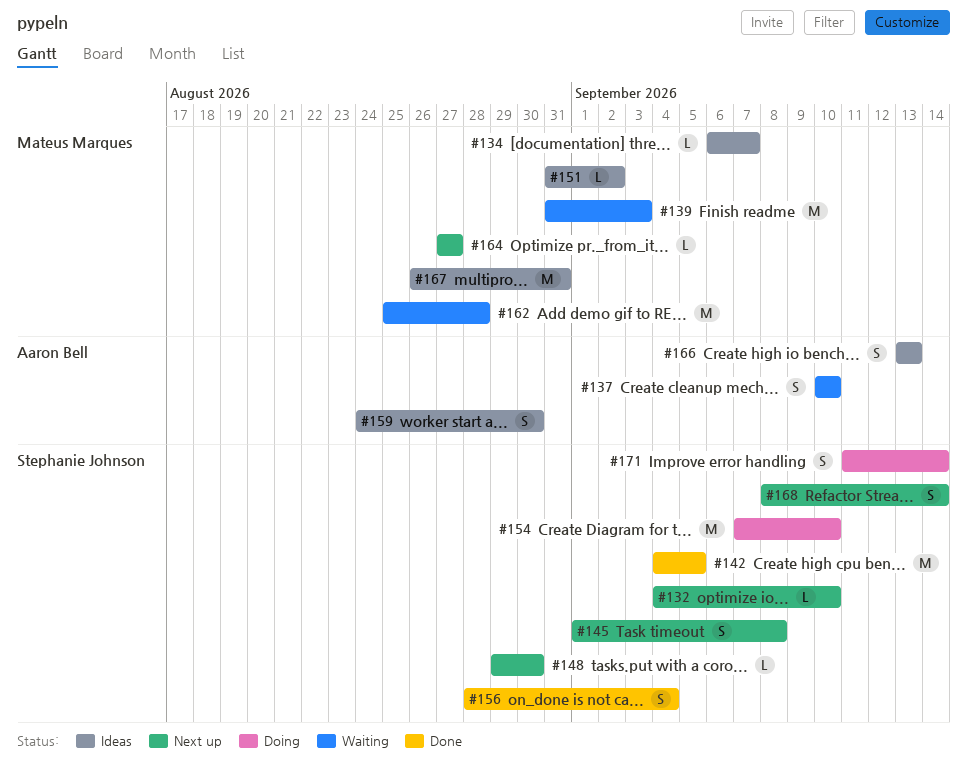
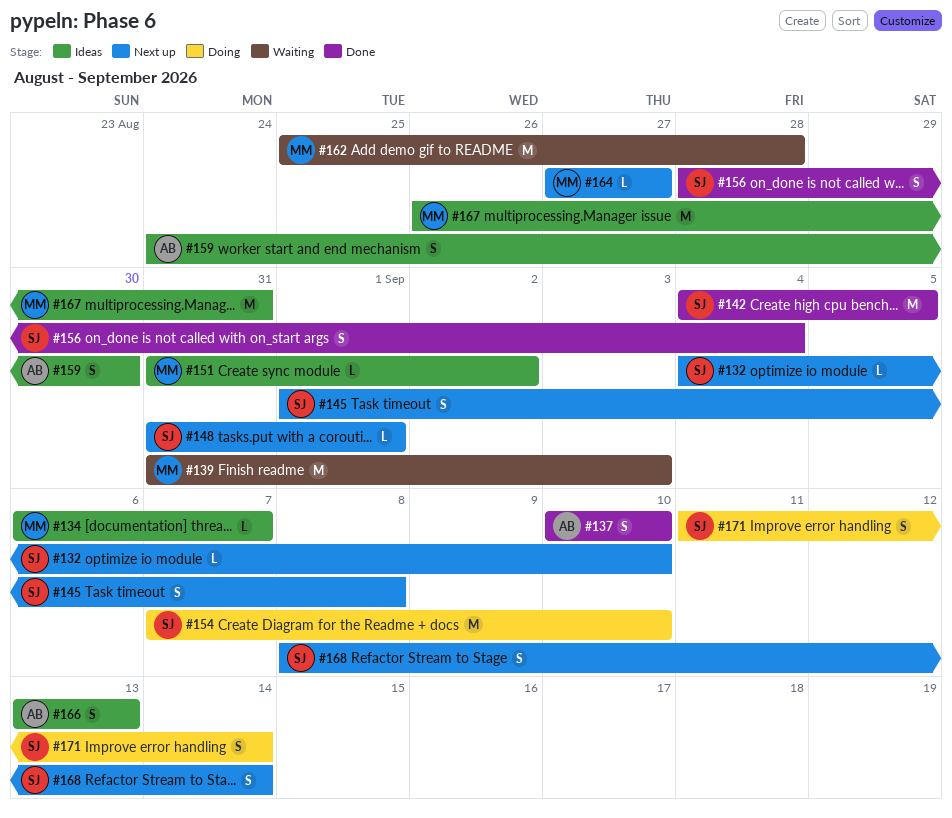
#137, status: Waiting -> Done
#148, start: Aug 29 -> Aug 31
#148, due: Aug 30 -> Sep 1

